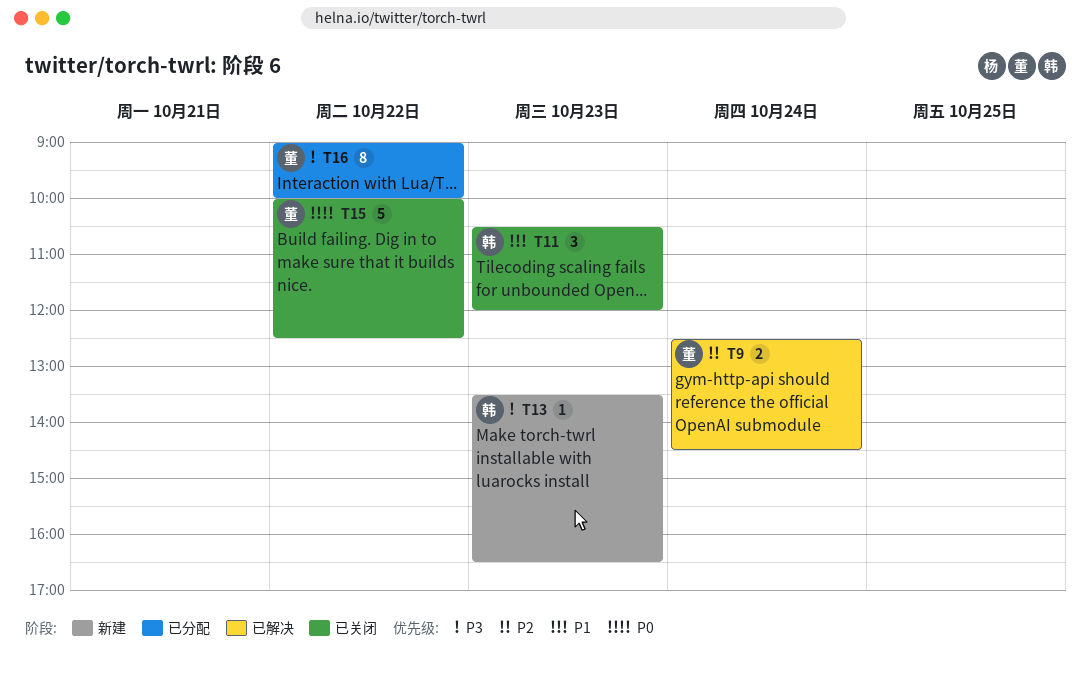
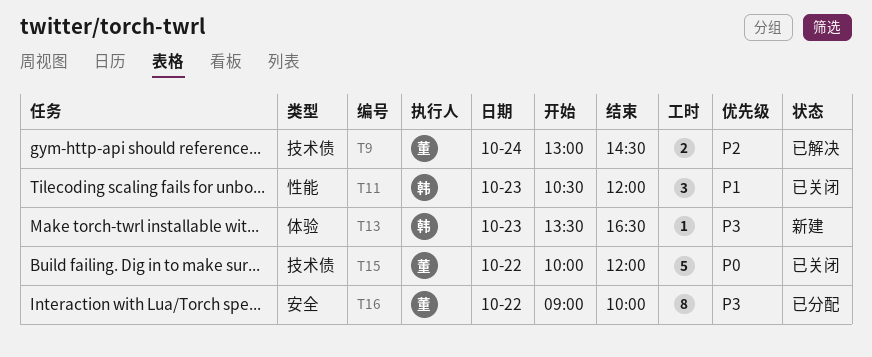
T9, begins: 12:30 -> 13:00
T15, ends: 12:30 -> 12:00

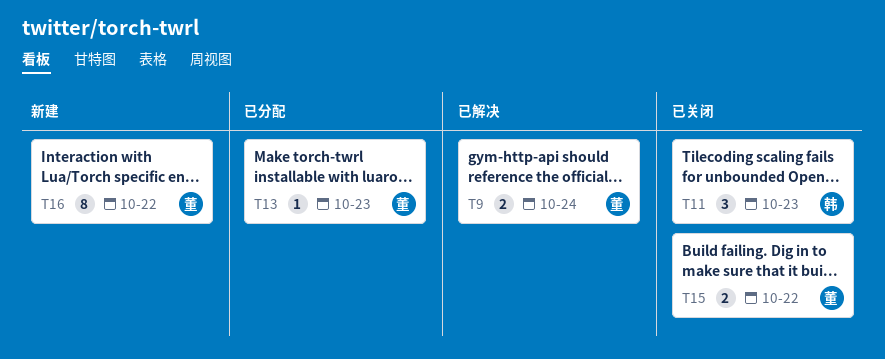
T13, status: 新建 -> 已分配
T13, owner: 韩 -> 董
T15, estimate: 5 -> 2
T16, status: 已分配 -> 新建

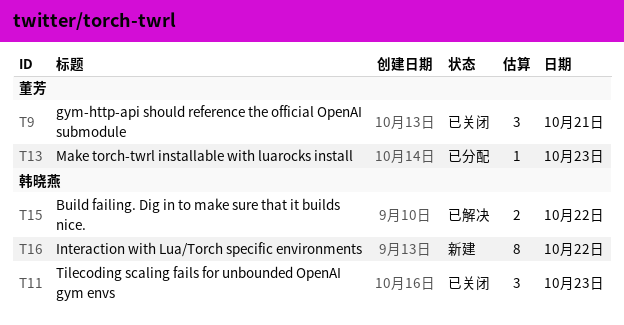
T9, status: 已解决 -> 已关闭
T9, estimate: 2 -> 3
T9, day: Oct 24 -> Oct 21
T15, status: 已关闭 -> 已解决
T15, owner: 董芳 -> 韩晓燕
T16, owner: 董芳 -> 韩晓燕

